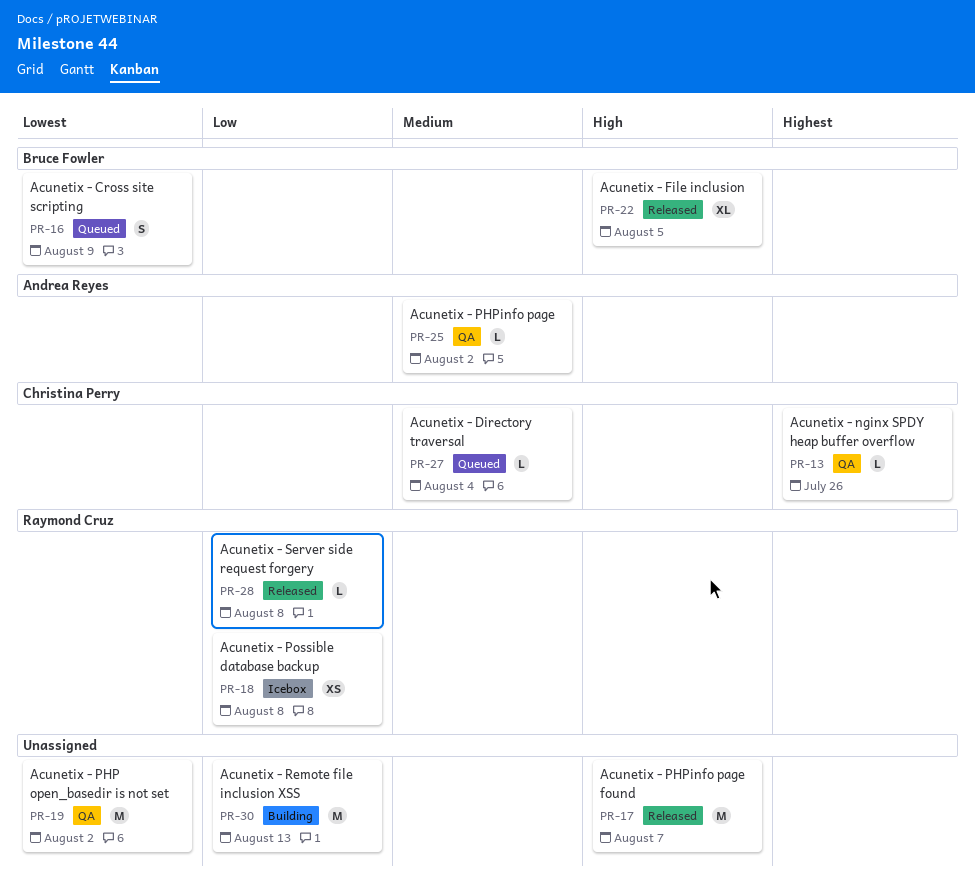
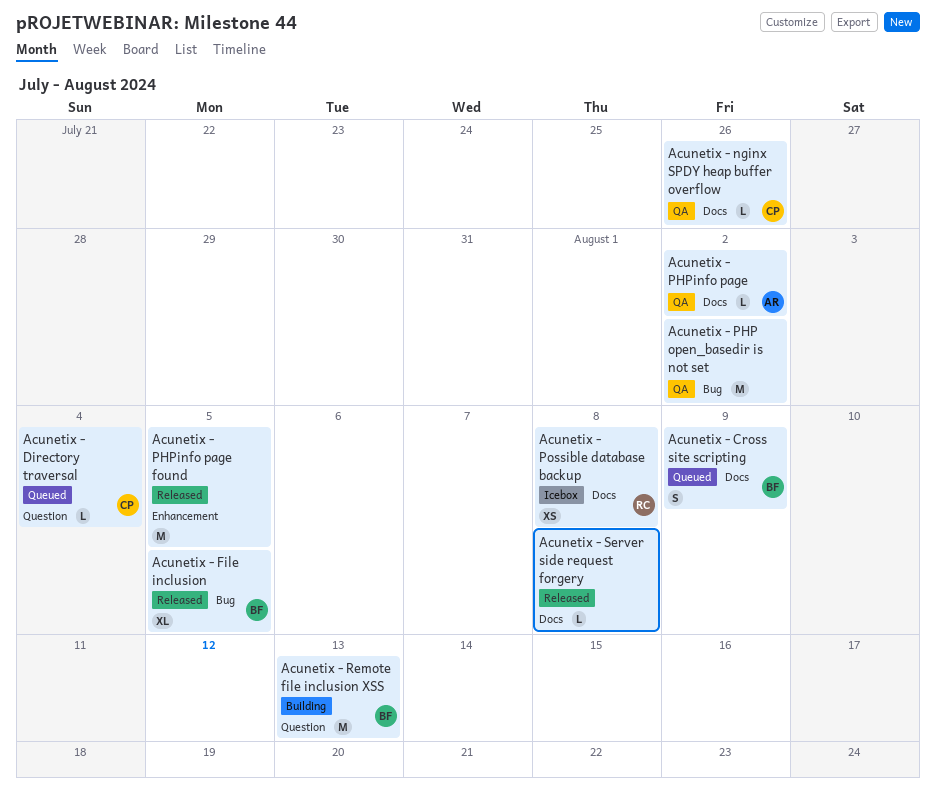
Acunetix - PHPinfo page found, due: Aug 7 -> Aug 5
Acunetix - Remote file inclusion XSS, owner: none -> Bruce Fowler
Acunetix - Server side request forgery, owner: Raymond Cruz -> none

